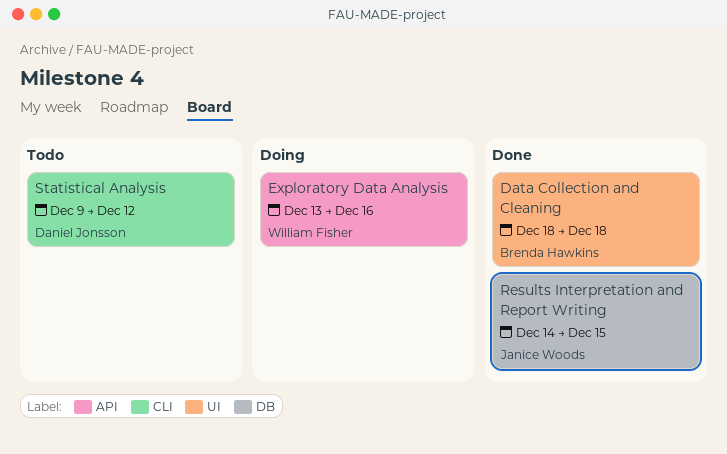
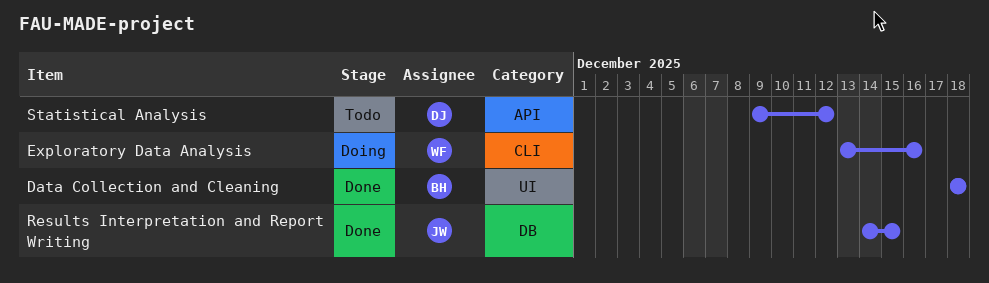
Exploratory Data Analysis, label: API -> CLI
Statistical Analysis, label: CLI -> API

